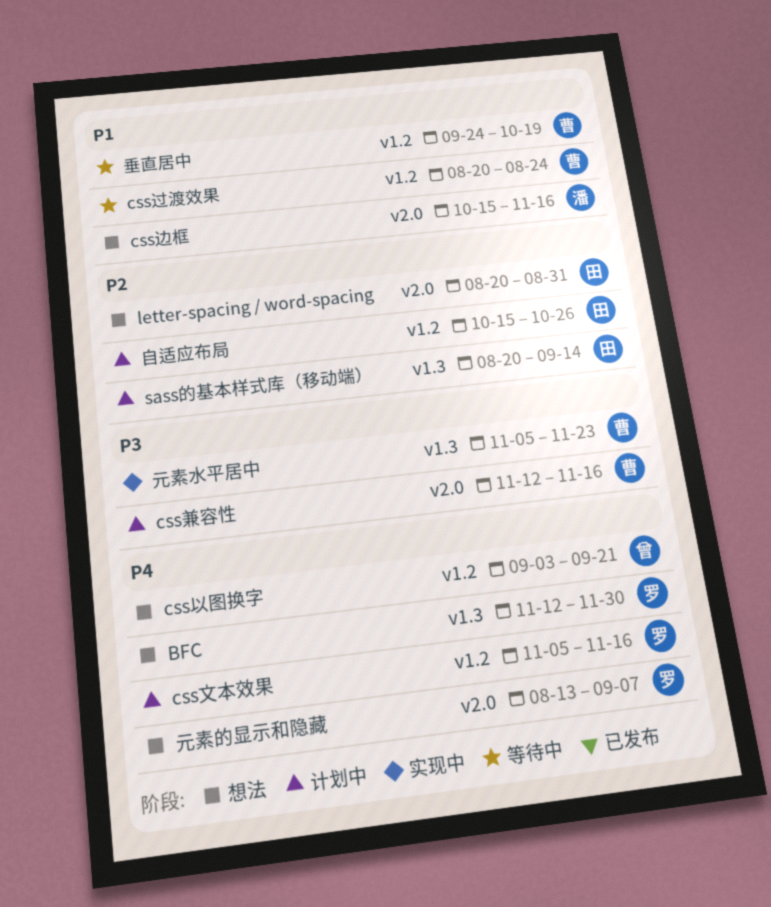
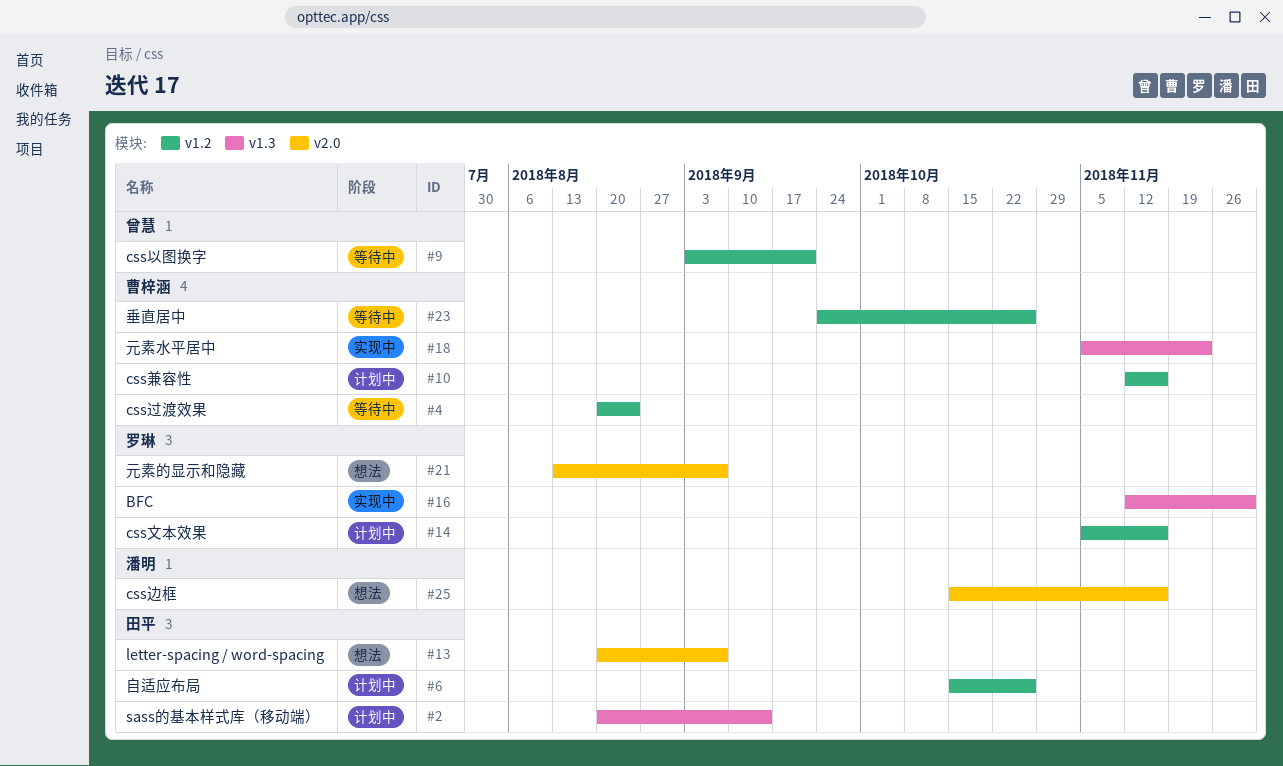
BFC, status: 想法 -> 实现中
css以图换字, status: 想法 -> 等待中
css兼容性, label: v2.0 -> v1.2
letter-spacing / word-spacing, due: Aug 31 -> Sep 7
垂直居中, due: Oct 19 -> Oct 26

